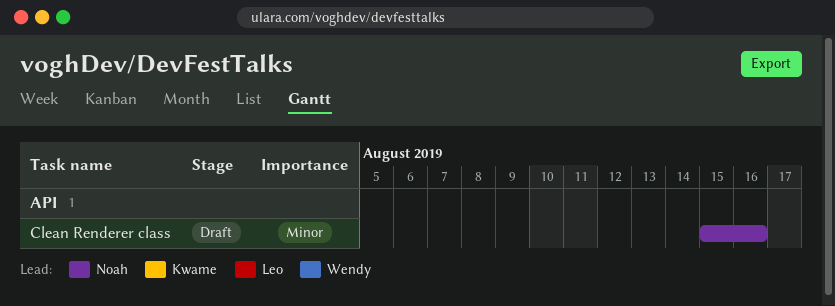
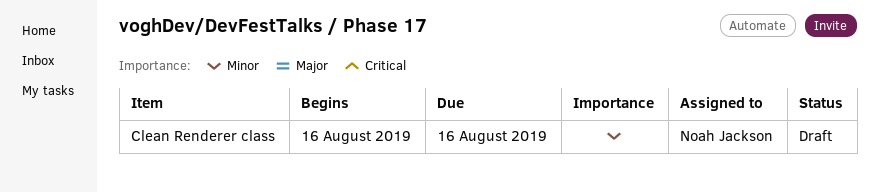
Clean Renderer class, start: Aug 15 -> Aug 16

